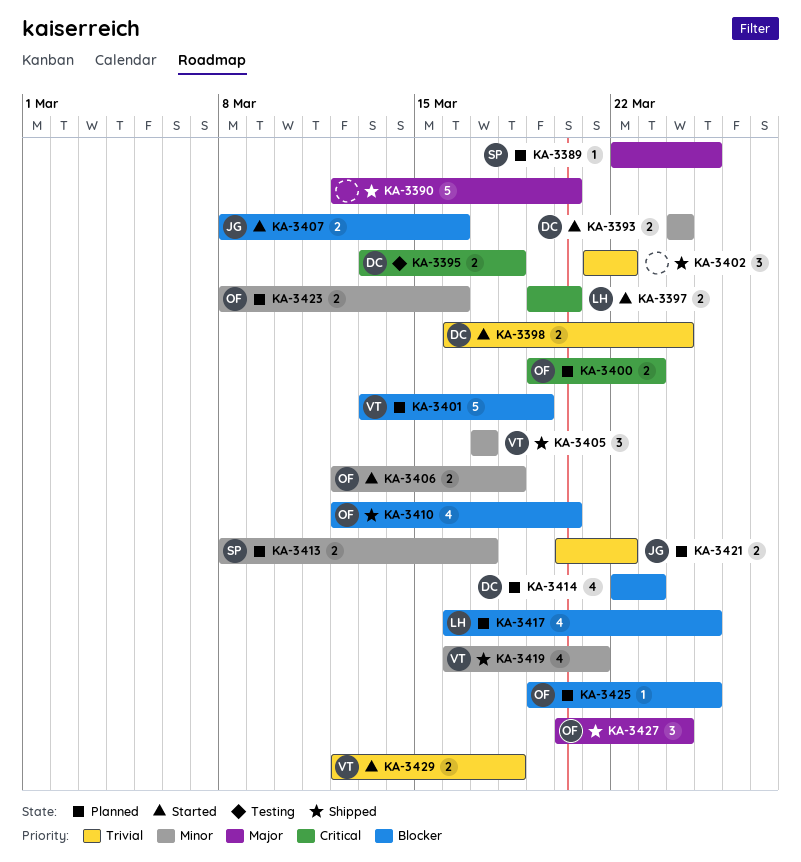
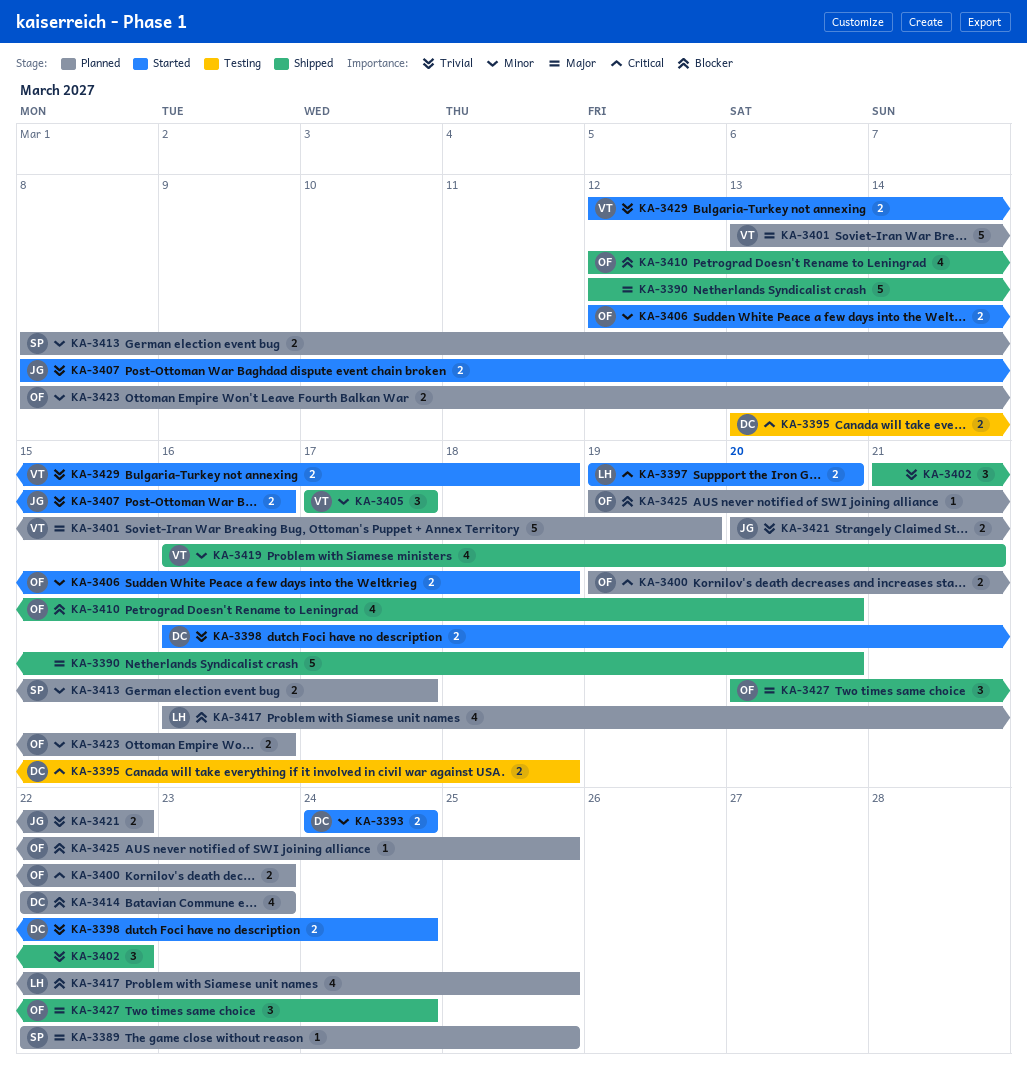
KA-3401, priority: Blocker -> Major
KA-3407, priority: Blocker -> Trivial

